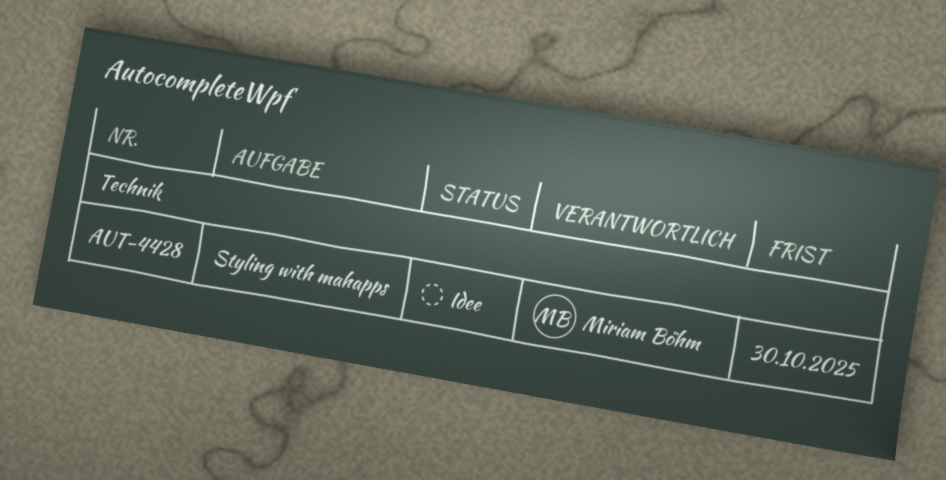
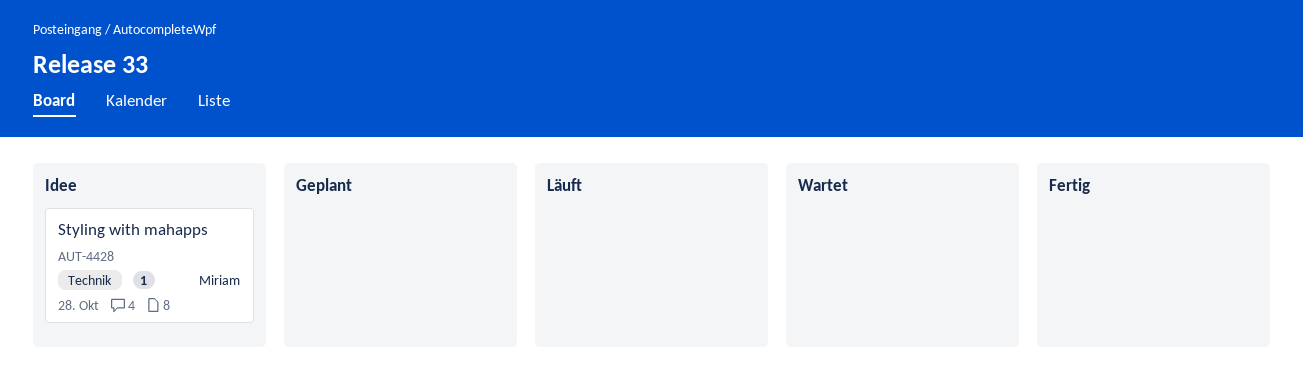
AUT-4428, due: Oct 30 -> Oct 28

